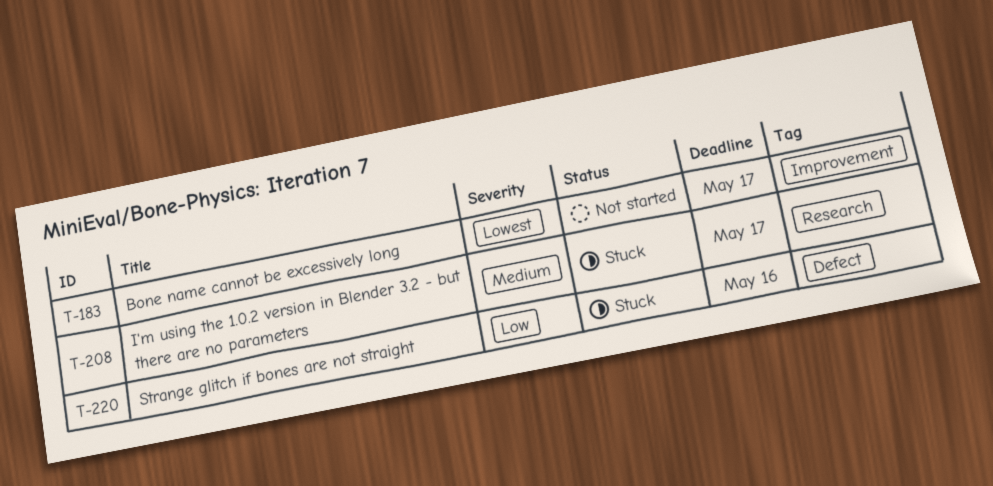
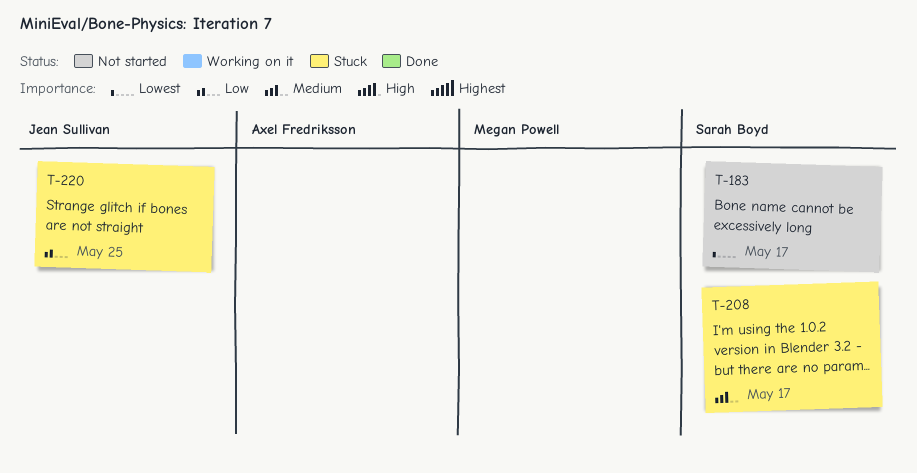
T-220, due: May 16 -> May 25

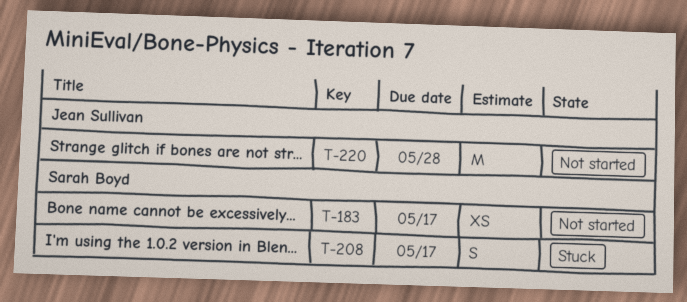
T-220, status: Stuck -> Not started
T-220, due: May 25 -> May 28

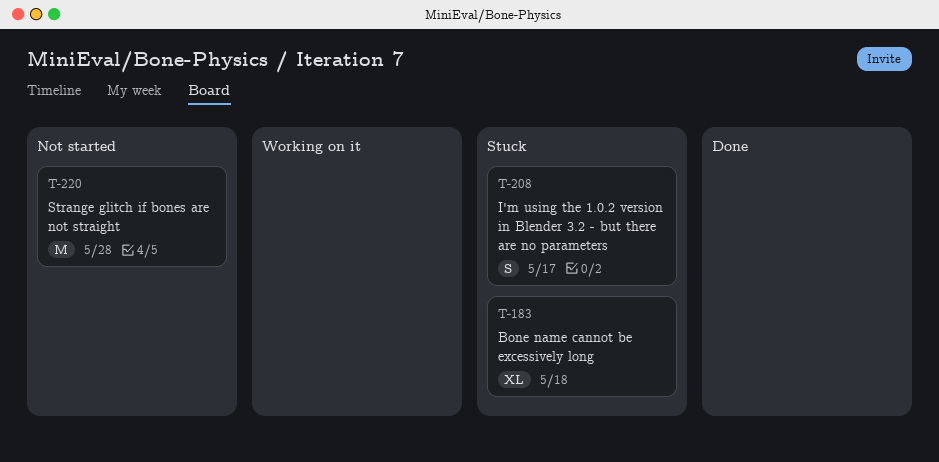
T-183, status: Not started -> Stuck
T-183, estimate: XS -> XL
T-183, due: May 17 -> May 18

